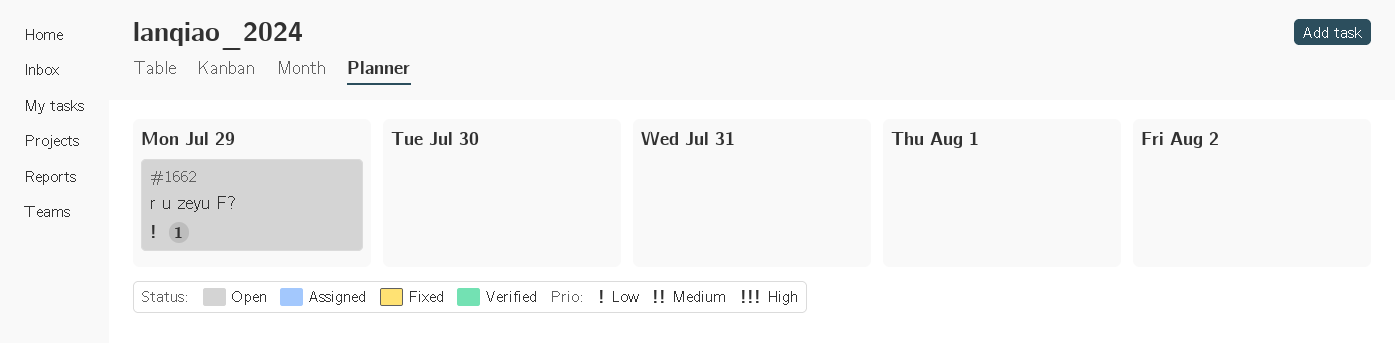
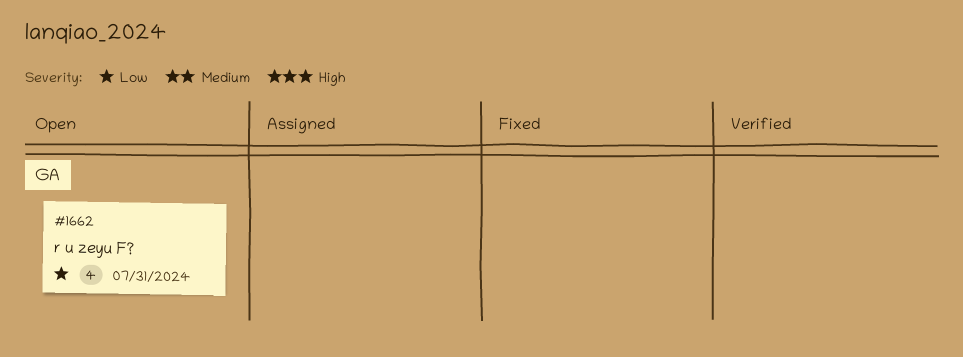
#1662, estimate: 1 -> 4
#1662, due: Jul 29 -> Jul 31

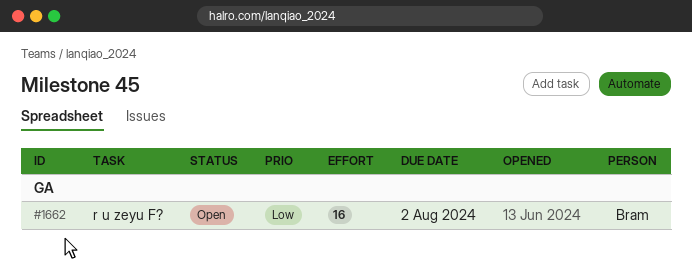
#1662, estimate: 4 -> 16
#1662, due: Jul 31 -> Aug 2

